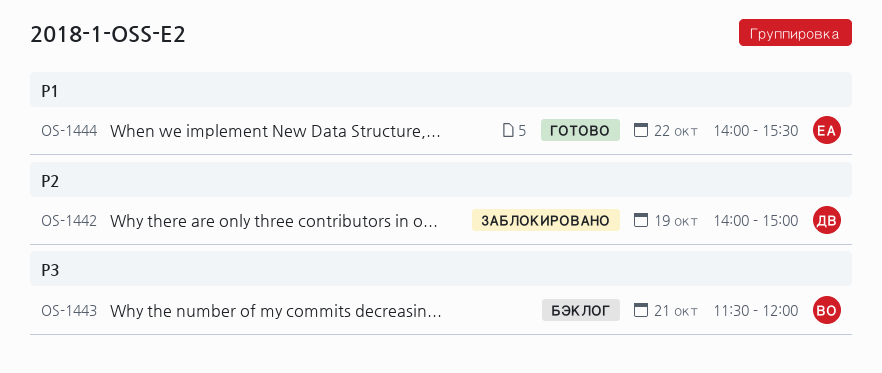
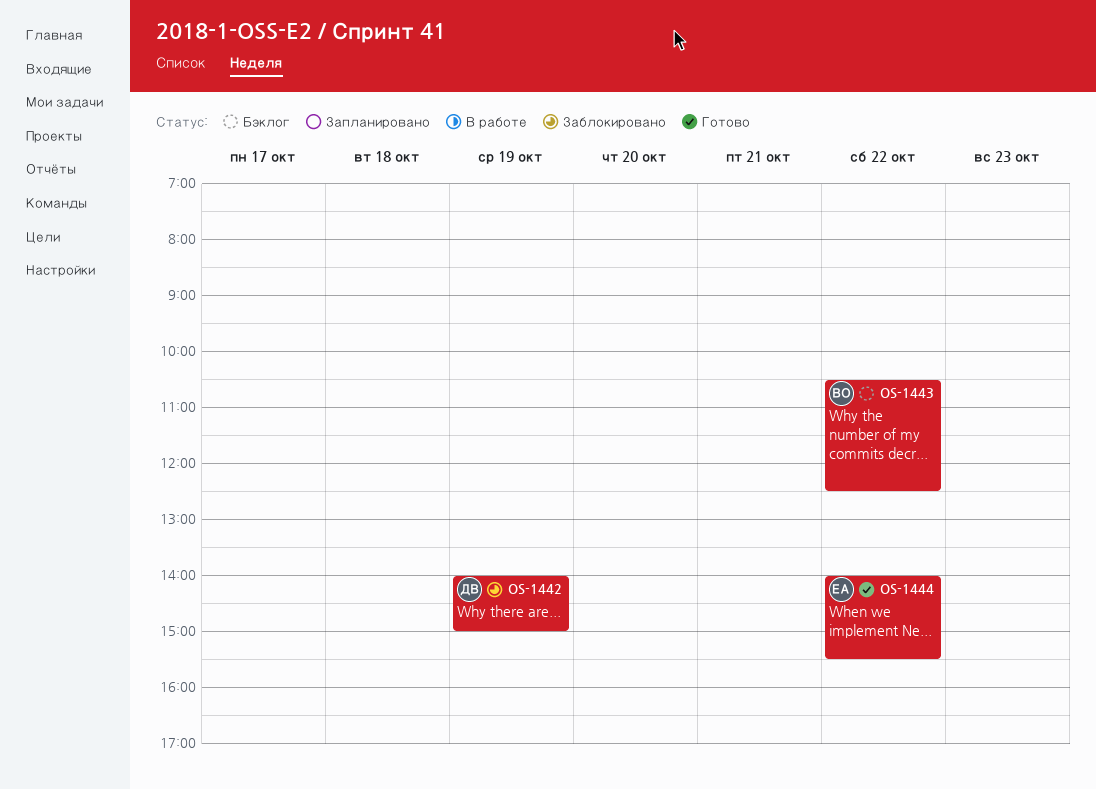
OS-1443, day: Oct 21 -> Oct 22
OS-1443, begins: 11:30 -> 10:30
OS-1443, ends: 12:00 -> 12:30

